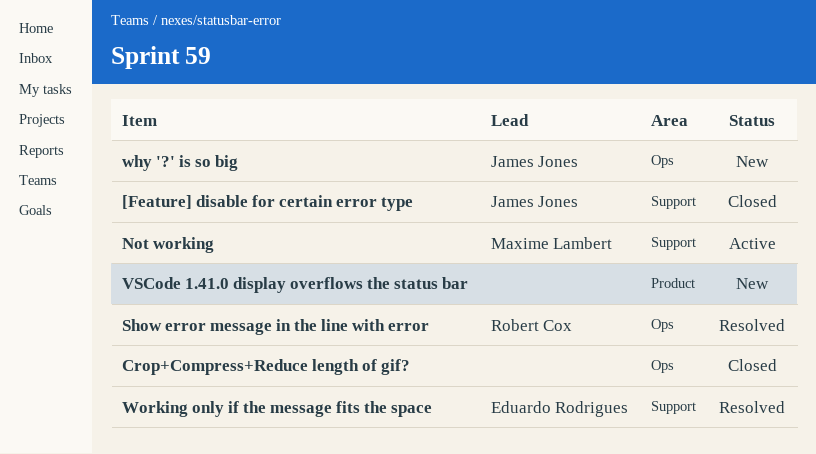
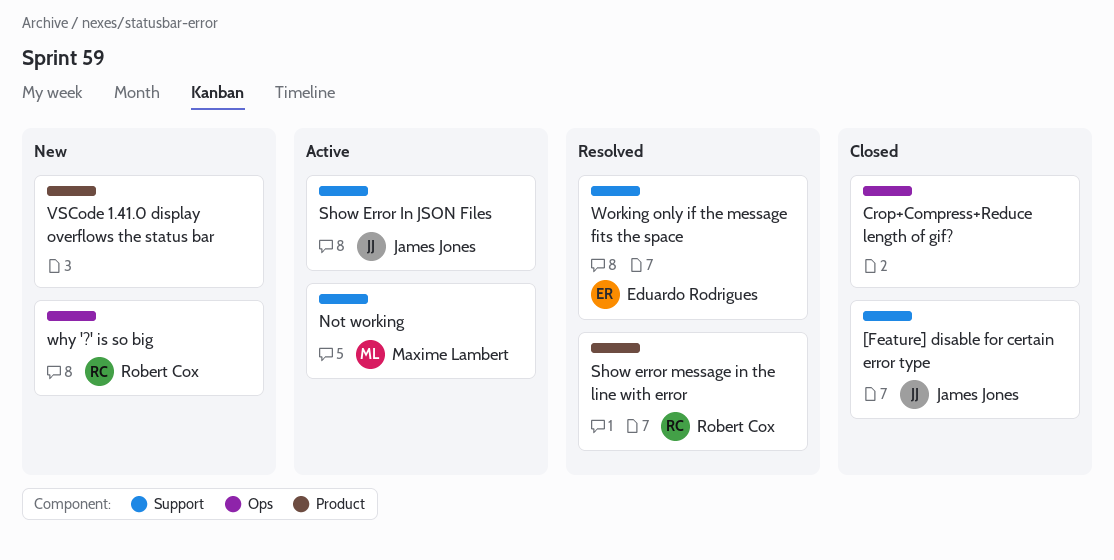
Show Error In JSON Files: none -> present
Show error message in the line with error, label: Ops -> Product
why '?' is so big, owner: James Jones -> Robert Cox

